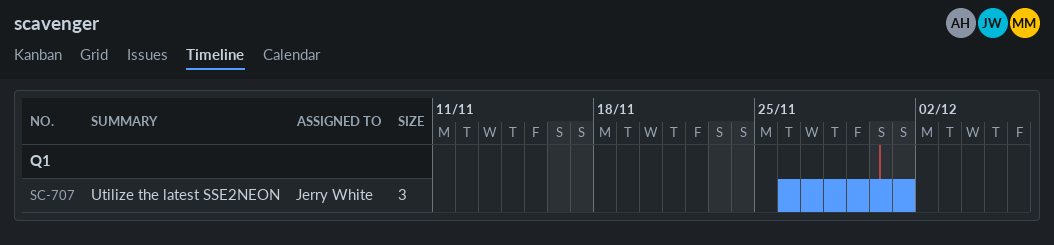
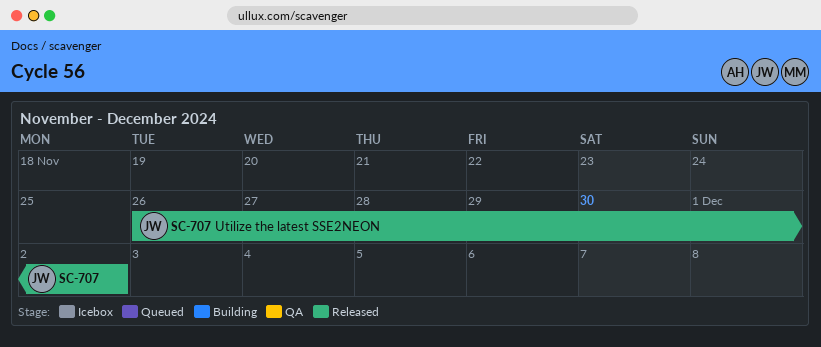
SC-707, due: Dec 1 -> Dec 2

